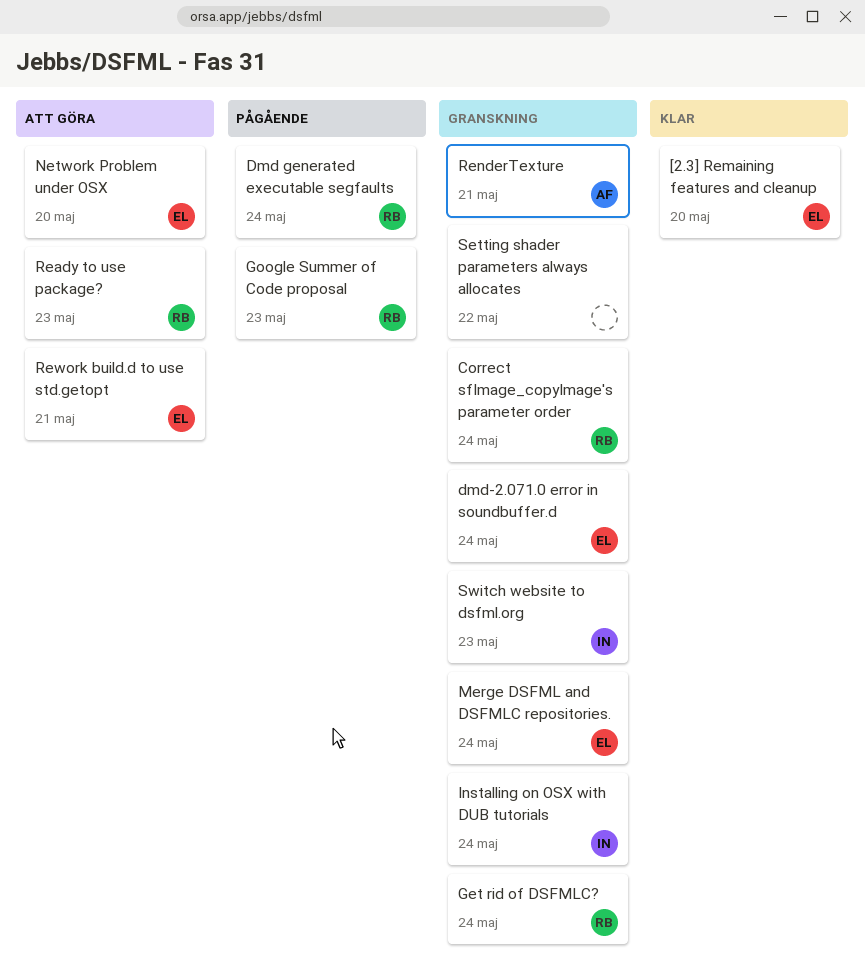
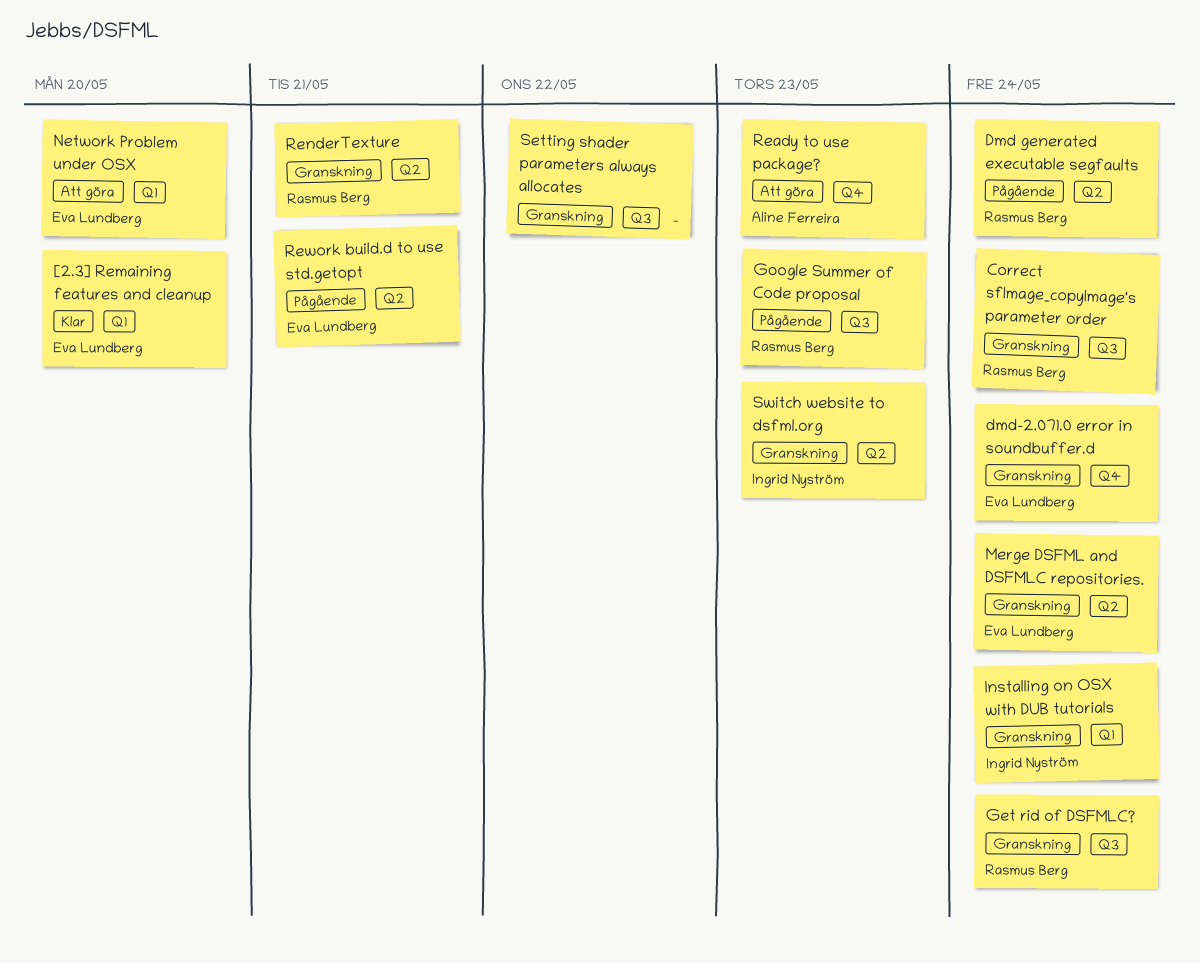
Ready to use package?, owner: Rasmus Berg -> Aline Ferreira
RenderTexture, owner: Aline Ferreira -> Rasmus Berg
Rework build.d to use std.getopt, status: Att göra -> Pågående

